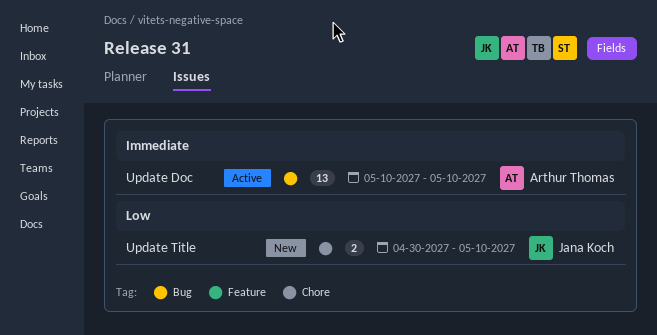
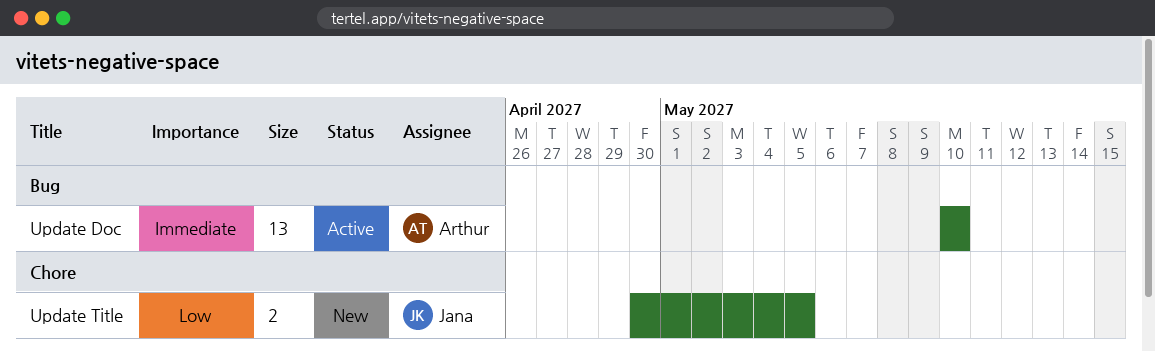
Update Title, due: May 10 -> May 5

